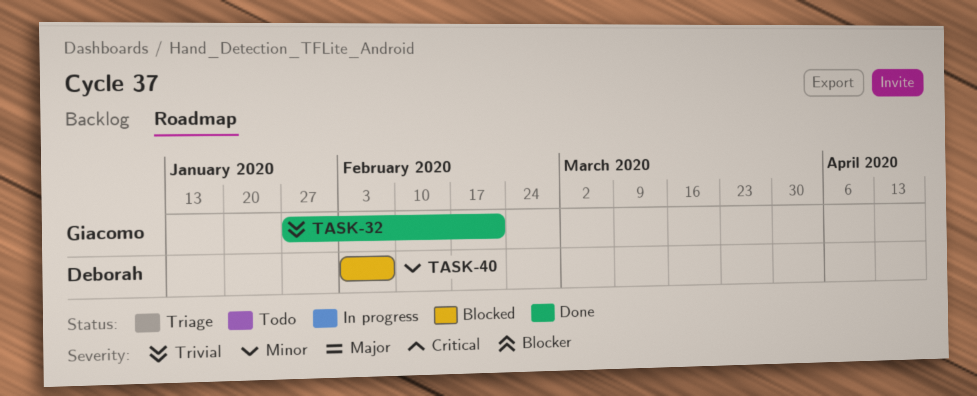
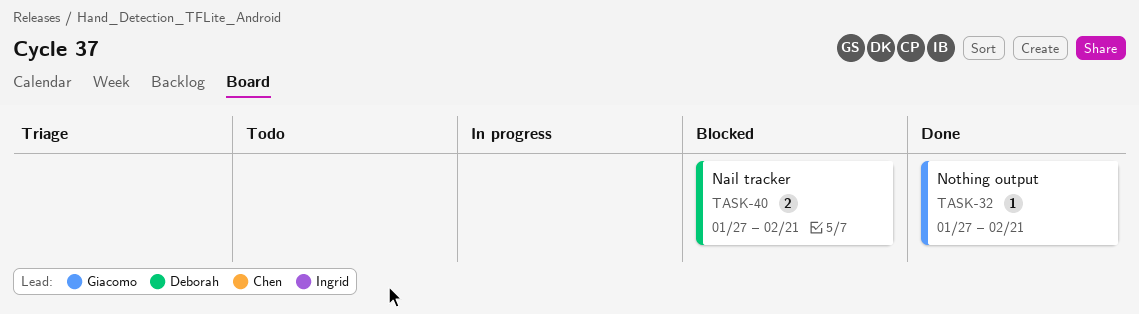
TASK-40, start: Feb 3 -> Jan 27
TASK-40, due: Feb 7 -> Feb 21

